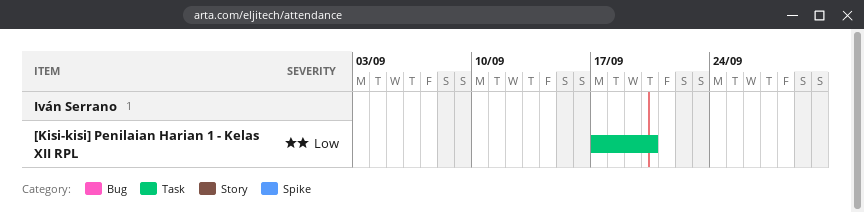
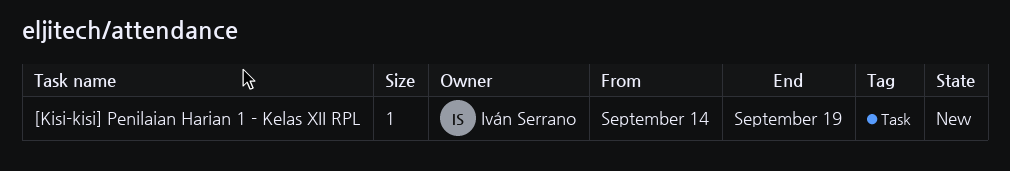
[Kisi-kisi] Penilaian Harian 1 - Kelas XII RPL, start: Sep 17 -> Sep 14
[Kisi-kisi] Penilaian Harian 1 - Kelas XII RPL, due: Sep 20 -> Sep 19

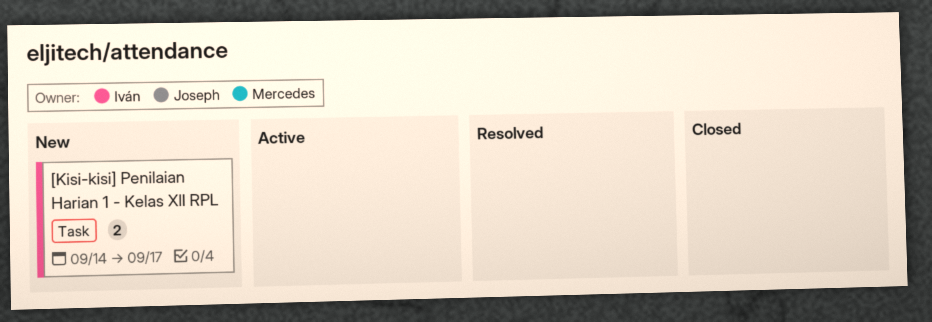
[Kisi-kisi] Penilaian Harian 1 - Kelas XII RPL, estimate: 1 -> 2
[Kisi-kisi] Penilaian Harian 1 - Kelas XII RPL, due: Sep 19 -> Sep 17

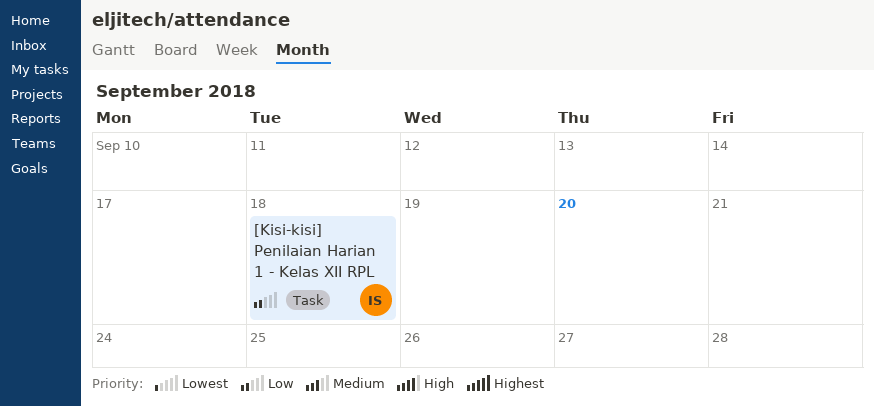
[Kisi-kisi] Penilaian Harian 1 - Kelas XII RPL, due: Sep 17 -> Sep 18

